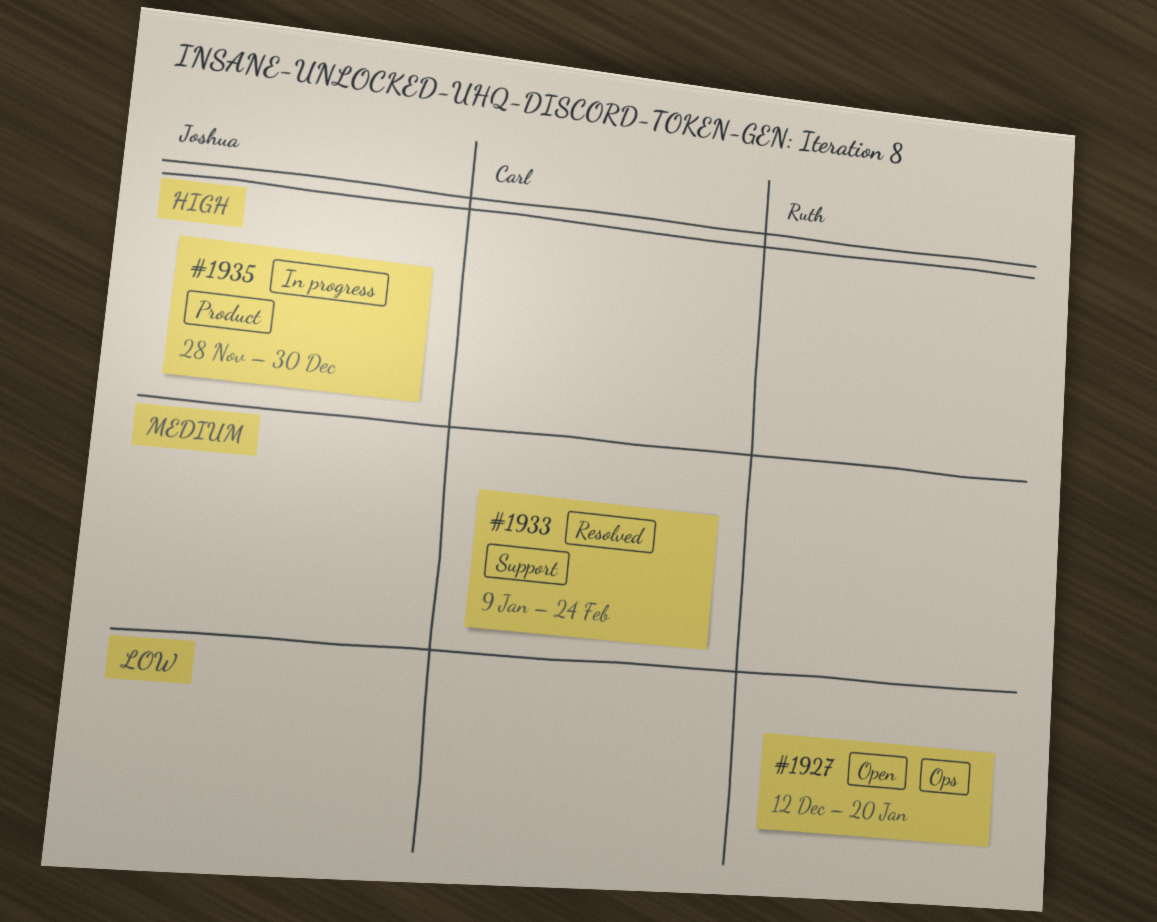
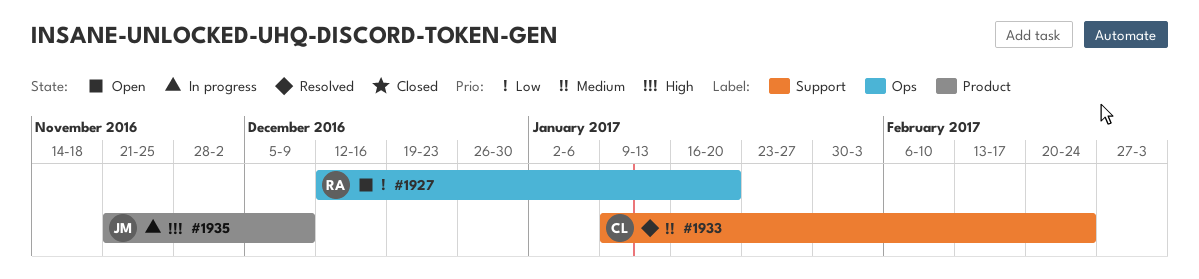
#1935, start: Nov 28 -> Nov 21
#1935, due: Dec 30 -> Dec 9

